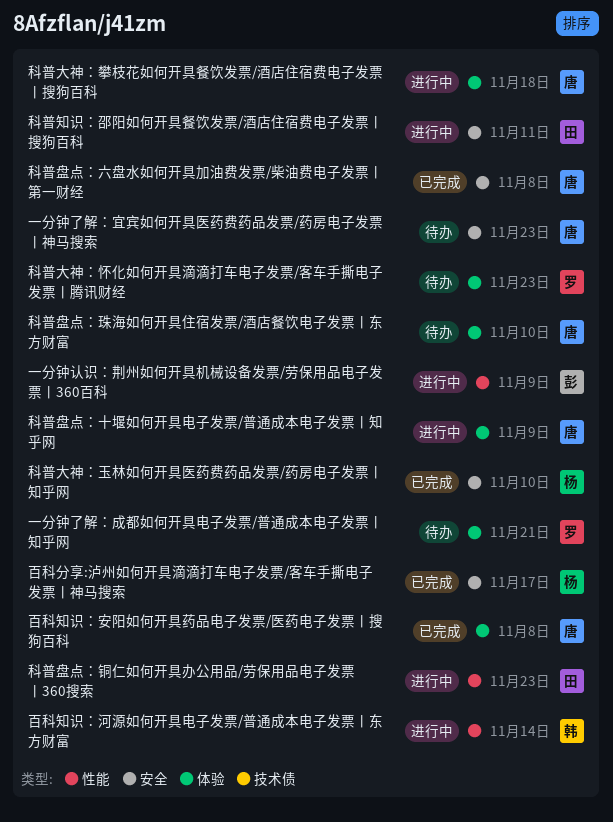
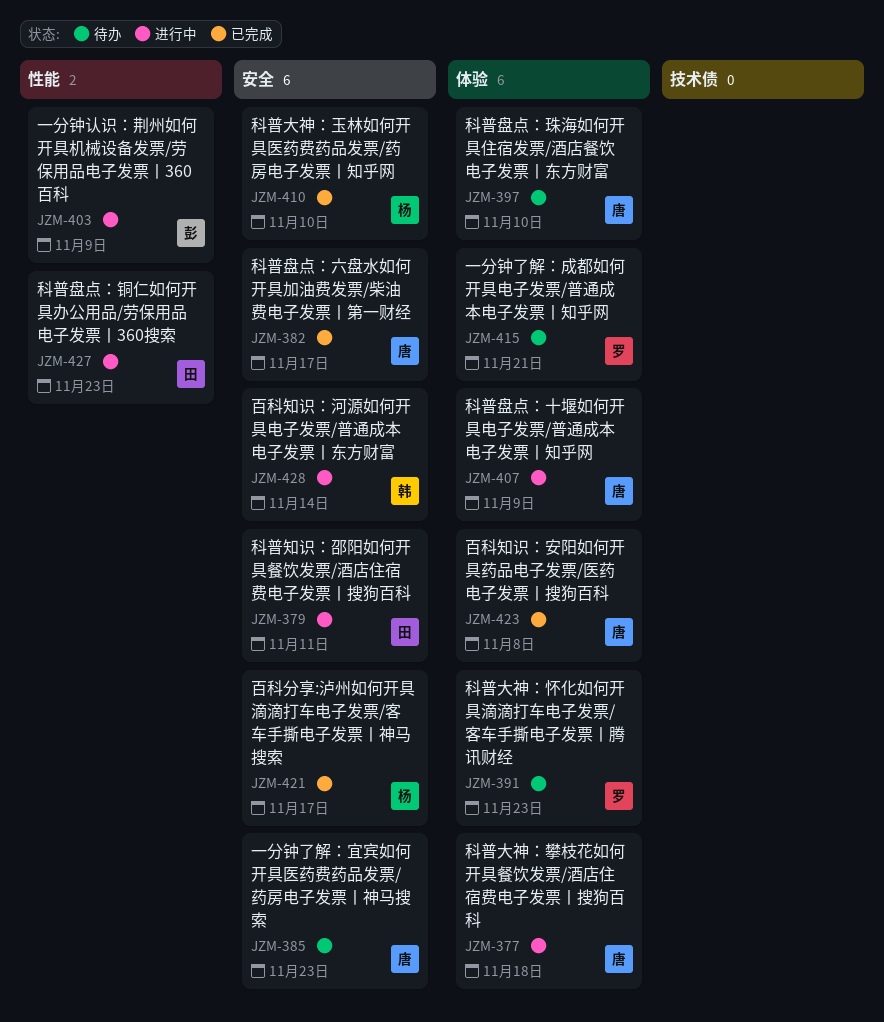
百科知识：河源如何开具电子发票/普通成本电子发票丨东方财富, label: 性能 -> 安全
科普盘点：六盘水如何开具加油费发票/柴油费电子发票丨第一财经, due: Nov 8 -> Nov 17

